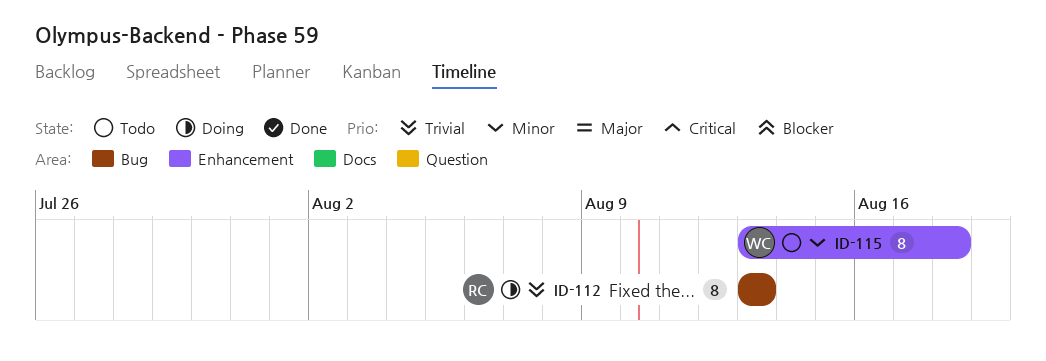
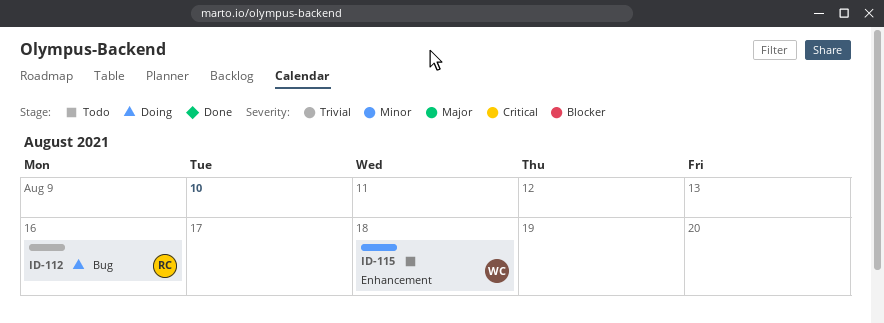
ID-112, due: Aug 13 -> Aug 16

